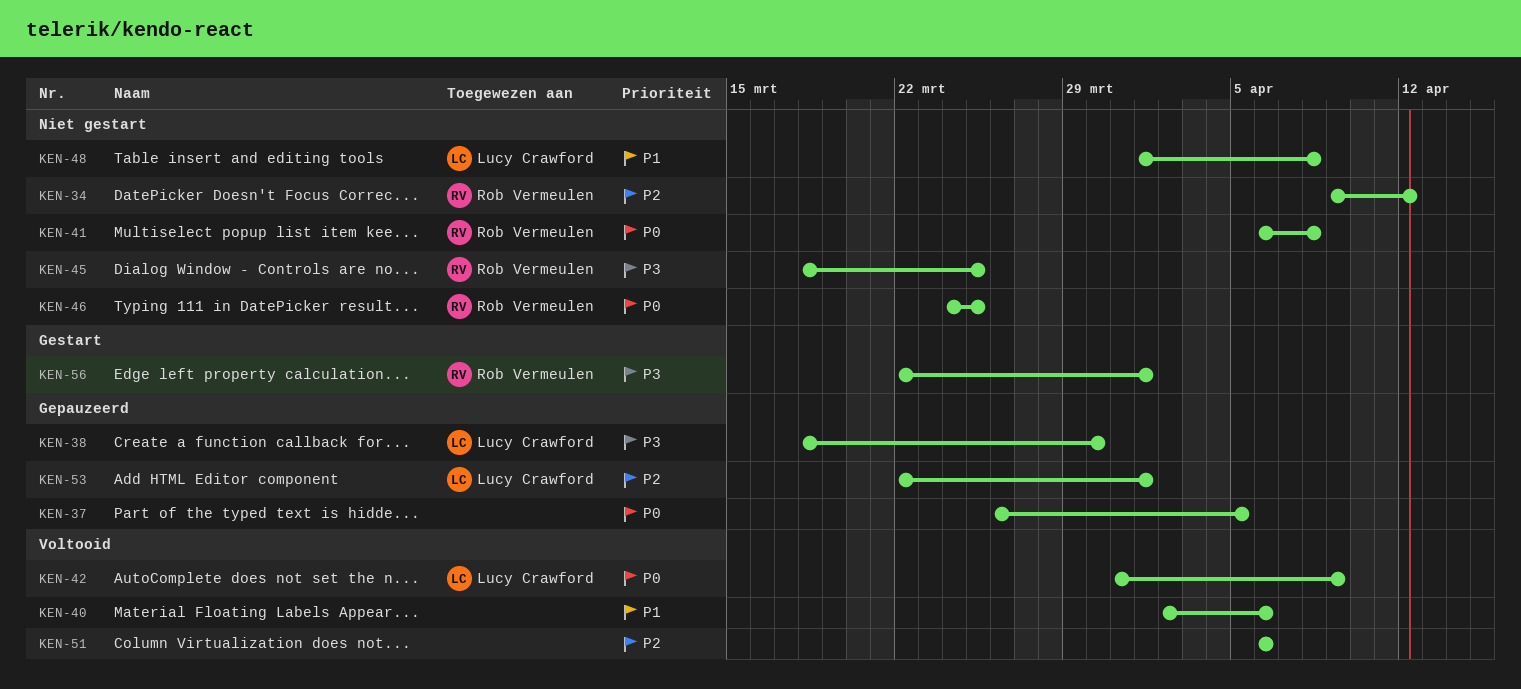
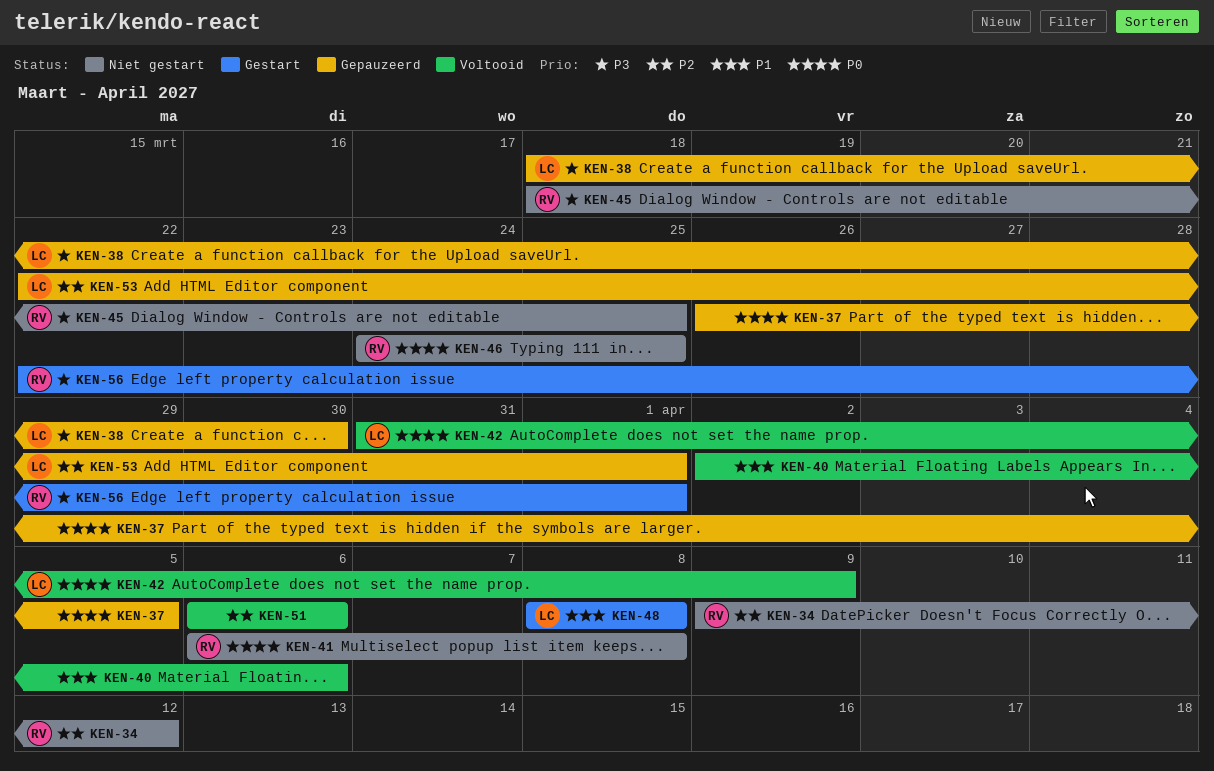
KEN-48, status: Niet gestart -> Gestart
KEN-48, start: Apr 1 -> Apr 8

